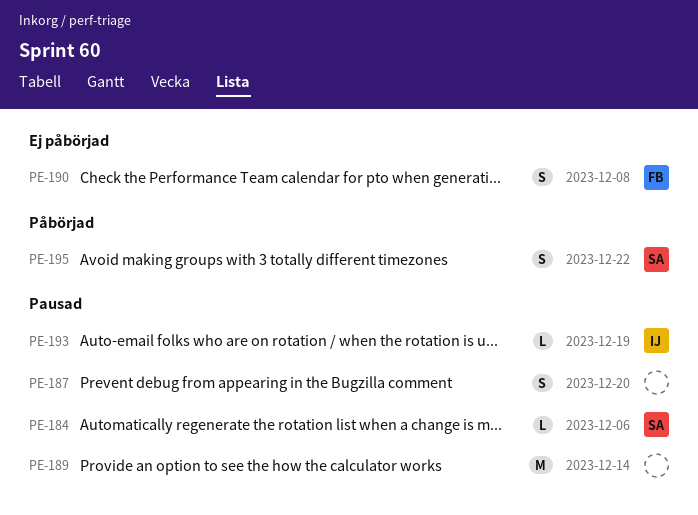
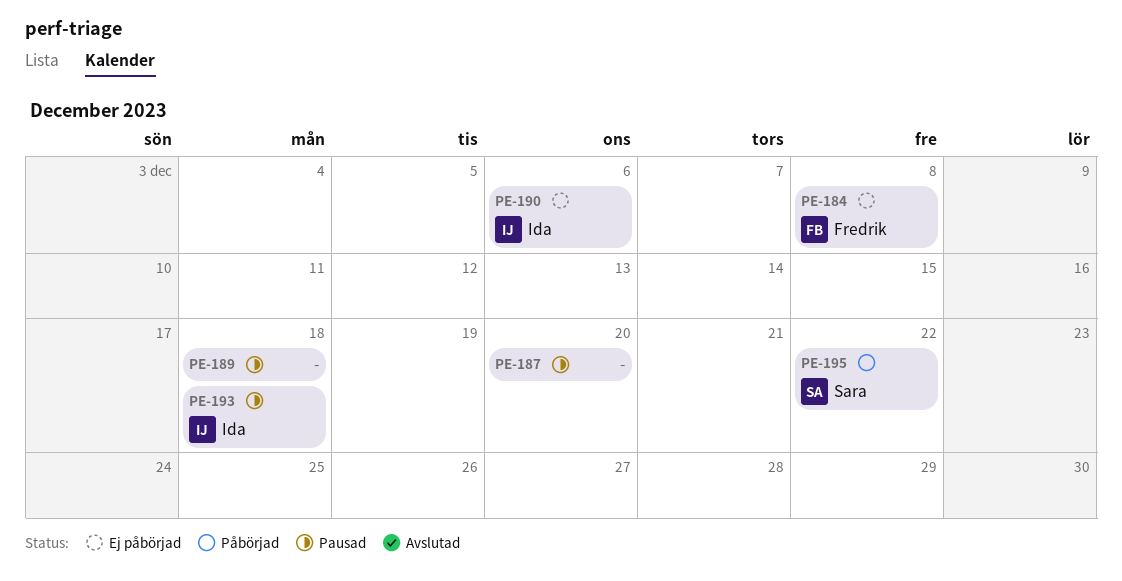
PE-184, status: Pausad -> Ej påbörjad
PE-184, owner: Sara -> Fredrik
PE-184, due: Dec 6 -> Dec 8
PE-189, due: Dec 14 -> Dec 18
PE-190, owner: Fredrik -> Ida
PE-190, due: Dec 8 -> Dec 6
PE-193, due: Dec 19 -> Dec 18

